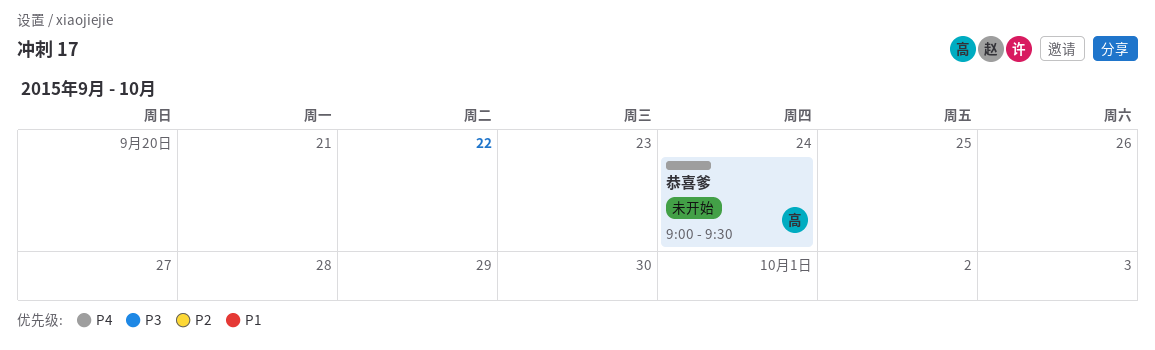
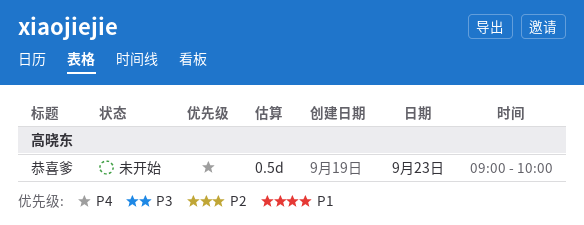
恭喜爹, day: Sep 24 -> Sep 23
恭喜爹, ends: 09:30 -> 10:00

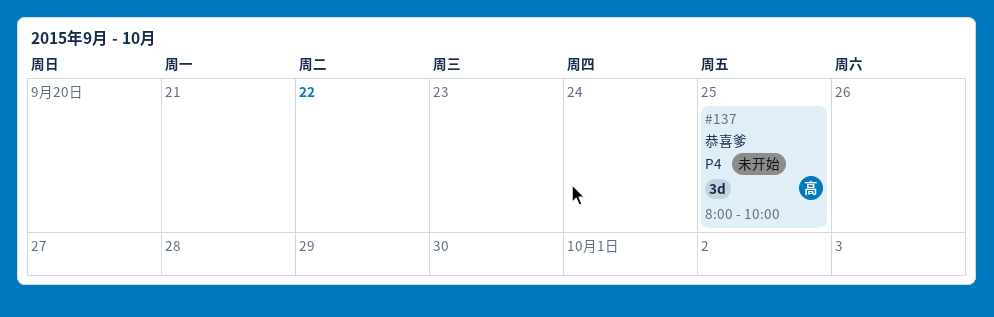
恭喜爹, estimate: 0.5d -> 3d
恭喜爹, day: Sep 23 -> Sep 25
恭喜爹, begins: 09:00 -> 08:00

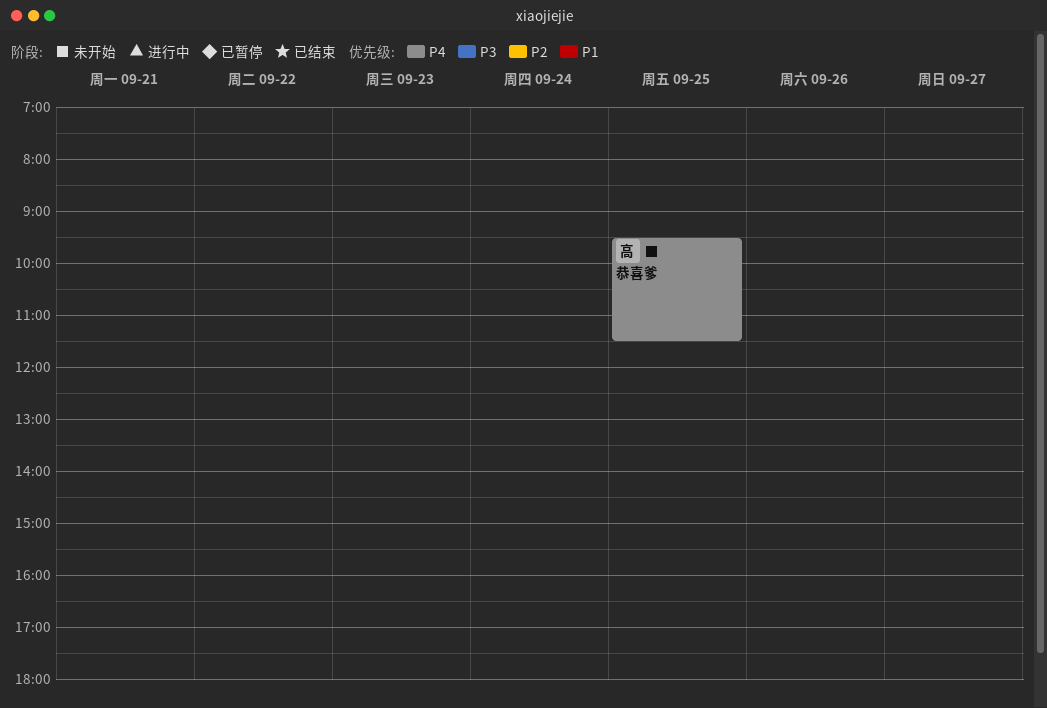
恭喜爹, begins: 08:00 -> 09:30
恭喜爹, ends: 10:00 -> 11:30

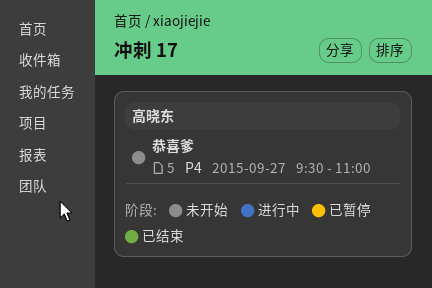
恭喜爹, day: Sep 25 -> Sep 27
恭喜爹, ends: 11:30 -> 11:00

